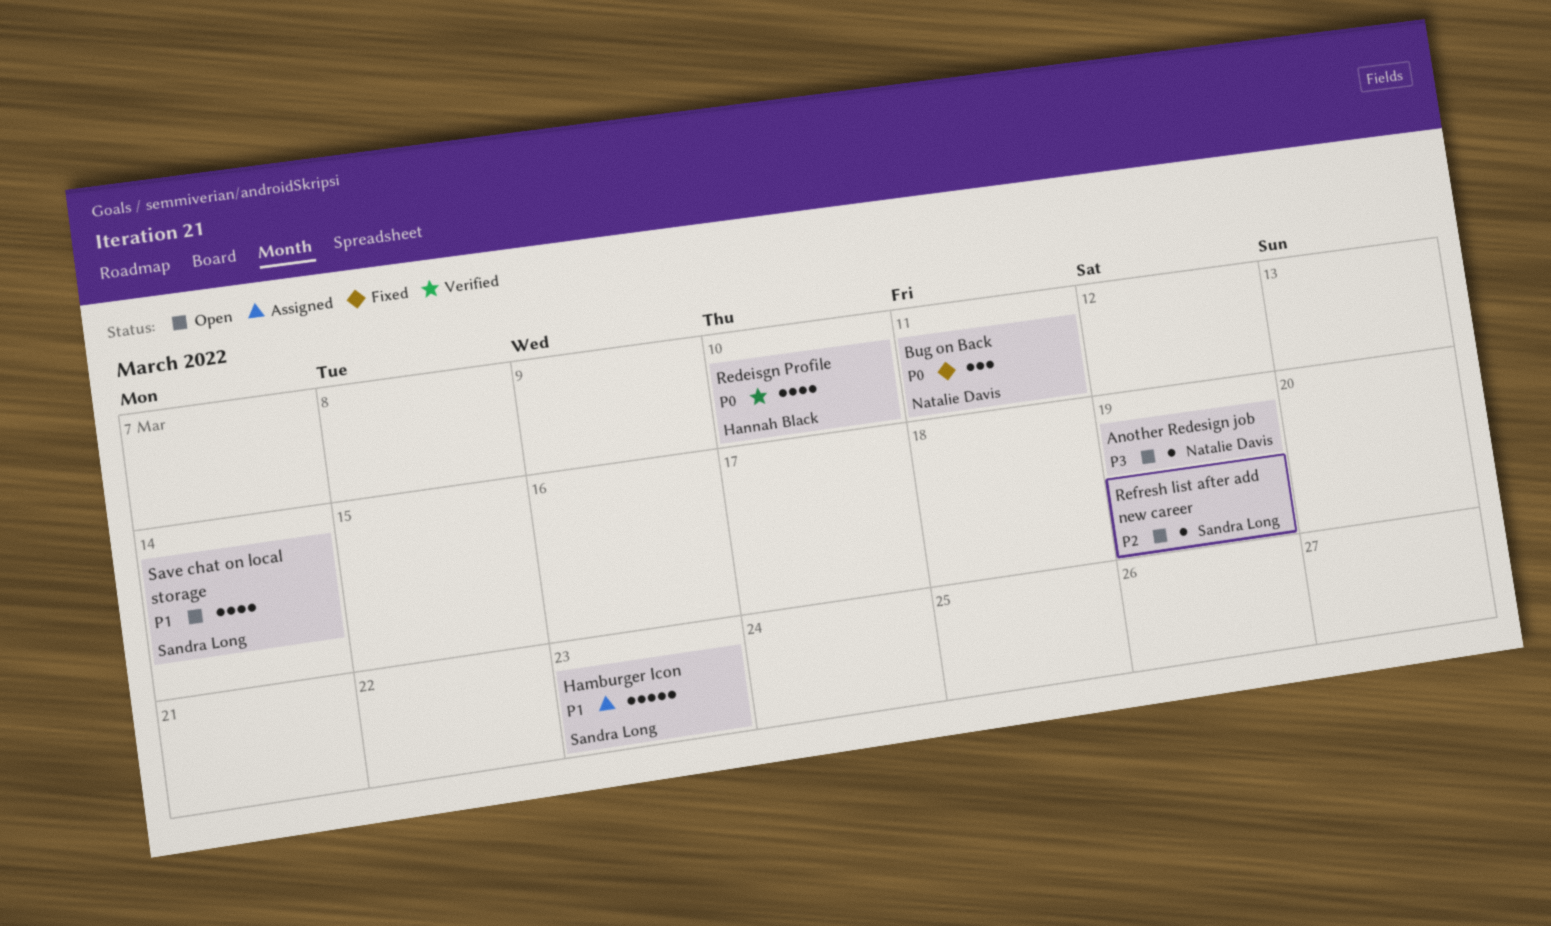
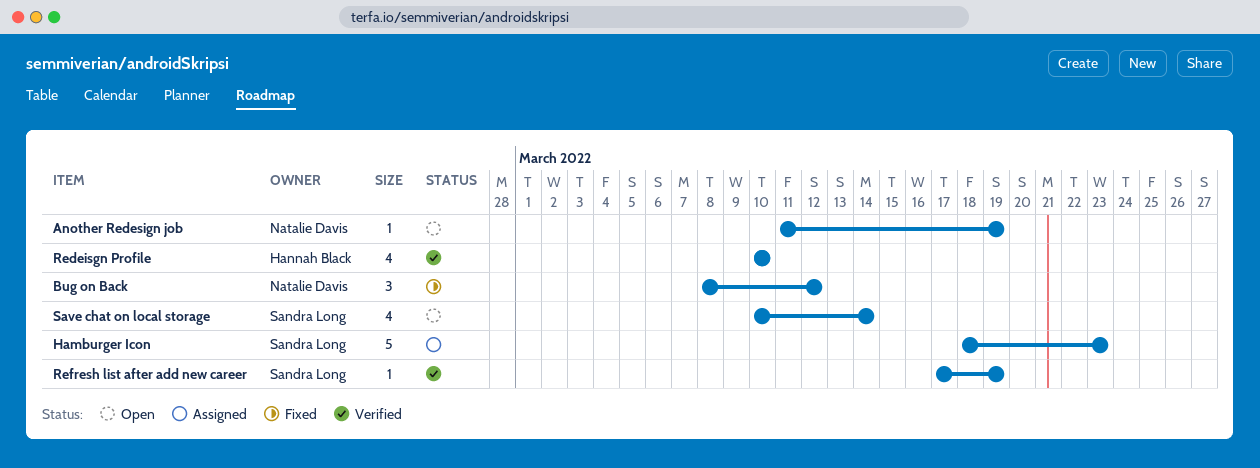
Bug on Back, due: Mar 11 -> Mar 12
Refresh list after add new career, status: Open -> Verified

